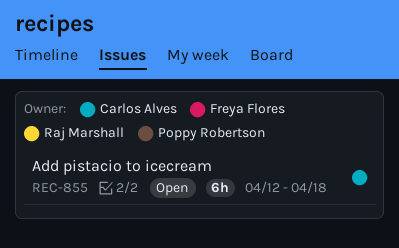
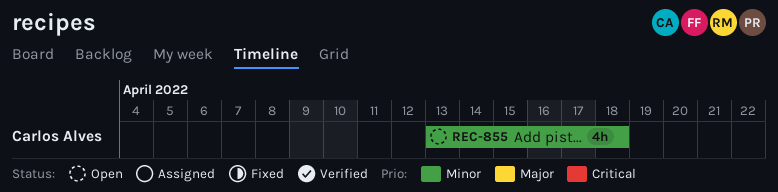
REC-855, estimate: 6h -> 4h
REC-855, start: Apr 12 -> Apr 13

